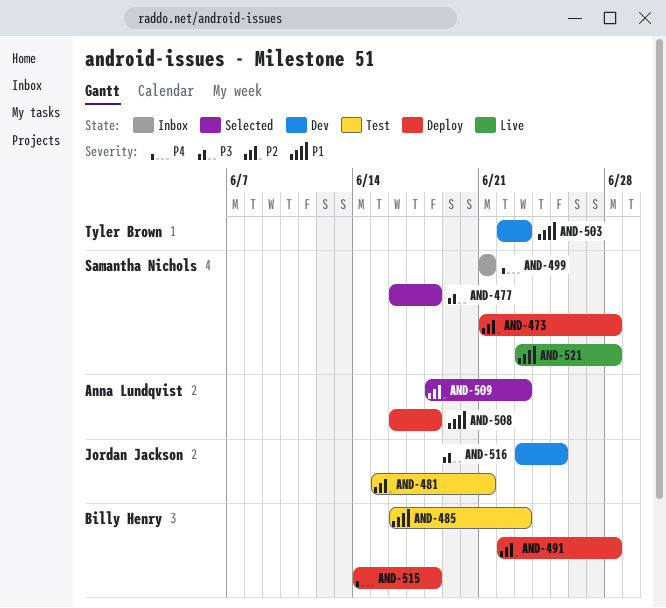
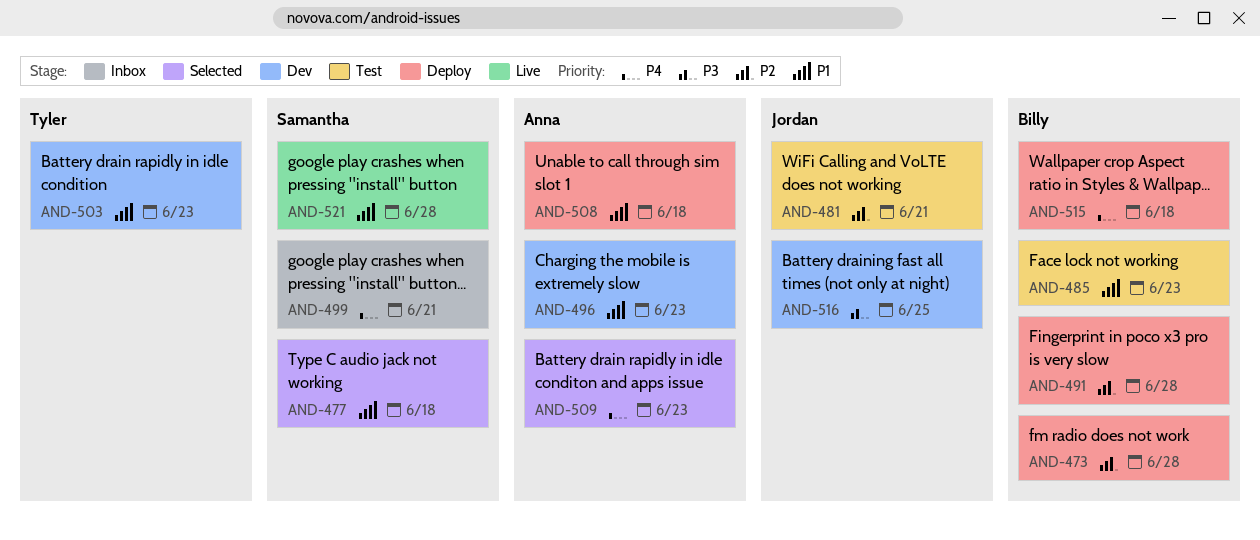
AND-473, owner: Samantha Nichols -> Billy Henry
AND-477, priority: P3 -> P1
AND-496: none -> present
AND-509, priority: P2 -> P4

